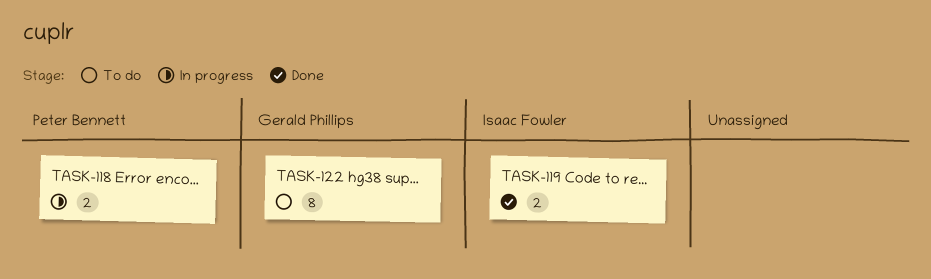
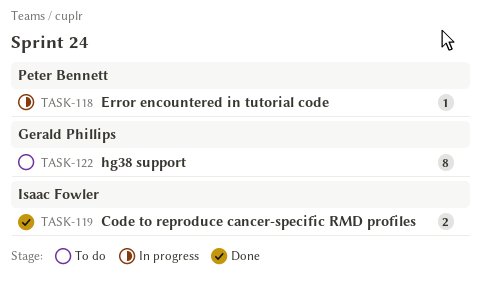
TASK-118, estimate: 2 -> 1

